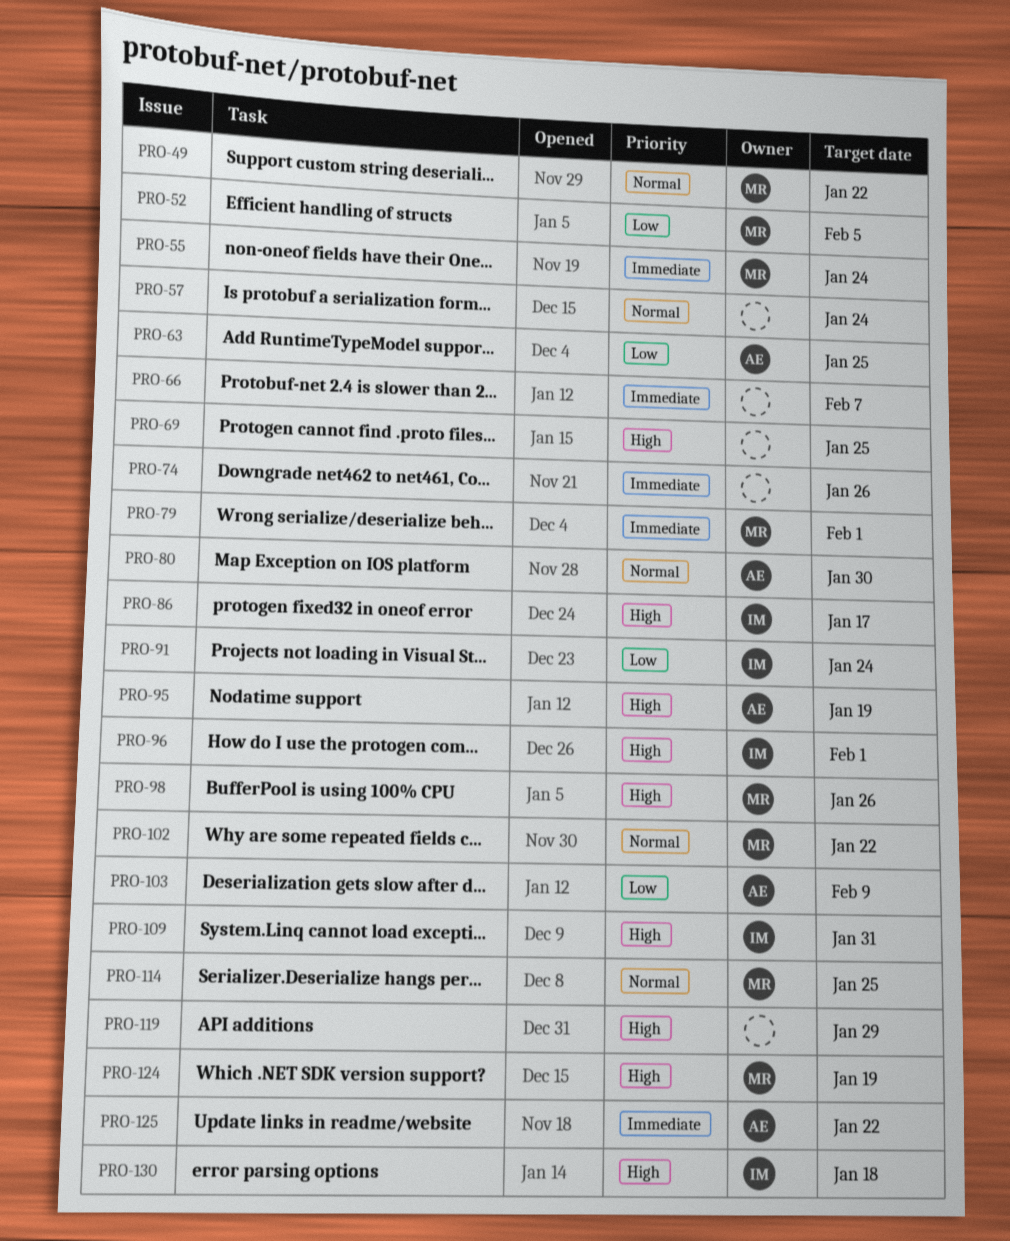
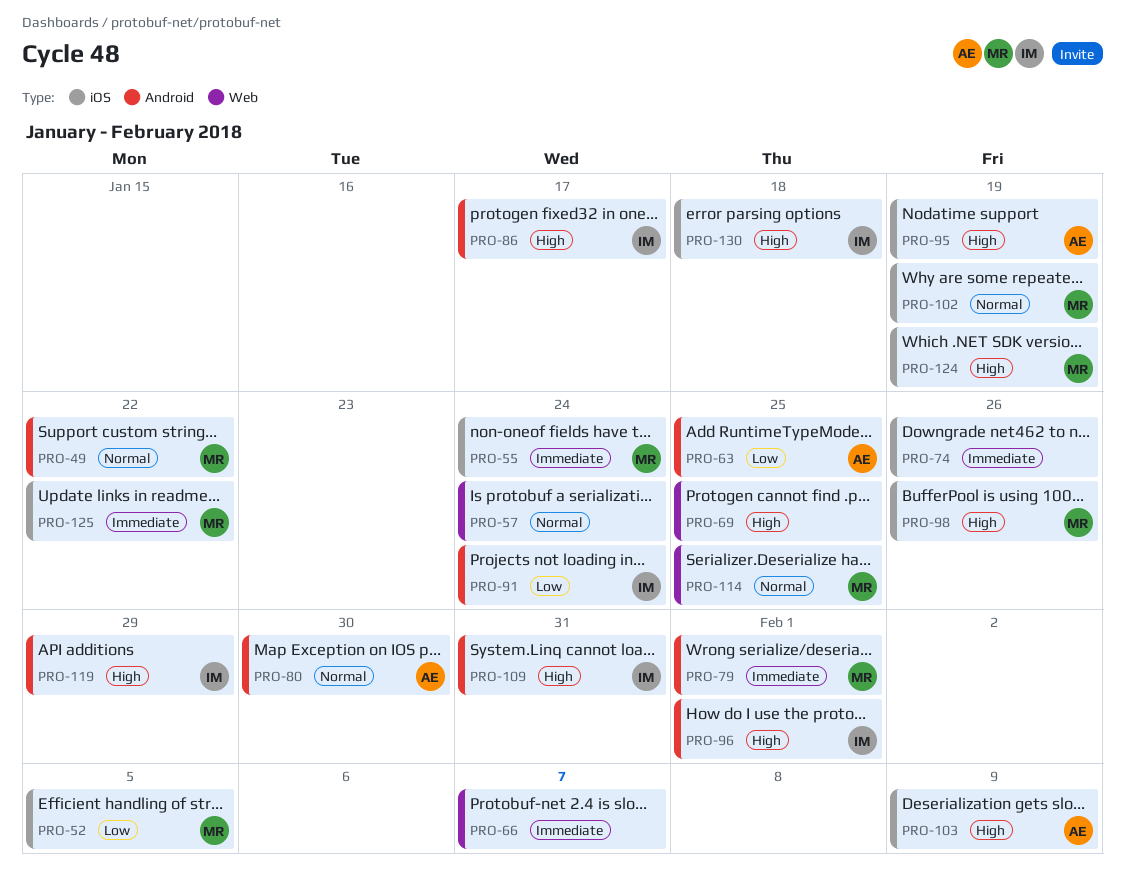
PRO-102, due: Jan 22 -> Jan 19
PRO-103, priority: Low -> High
PRO-119, owner: none -> IM
PRO-125, owner: AE -> MR

